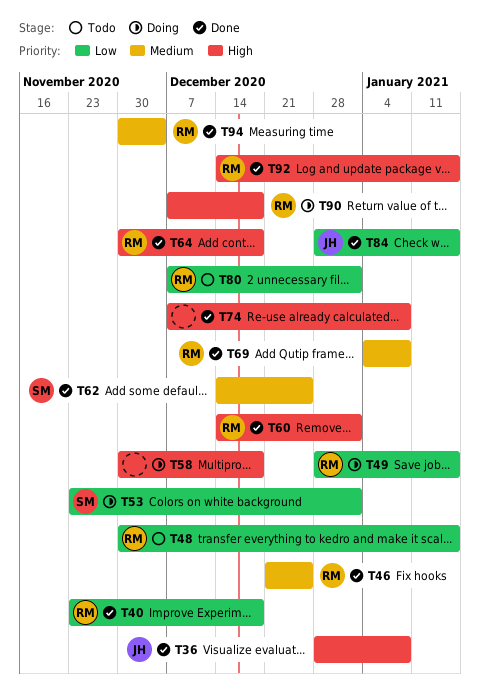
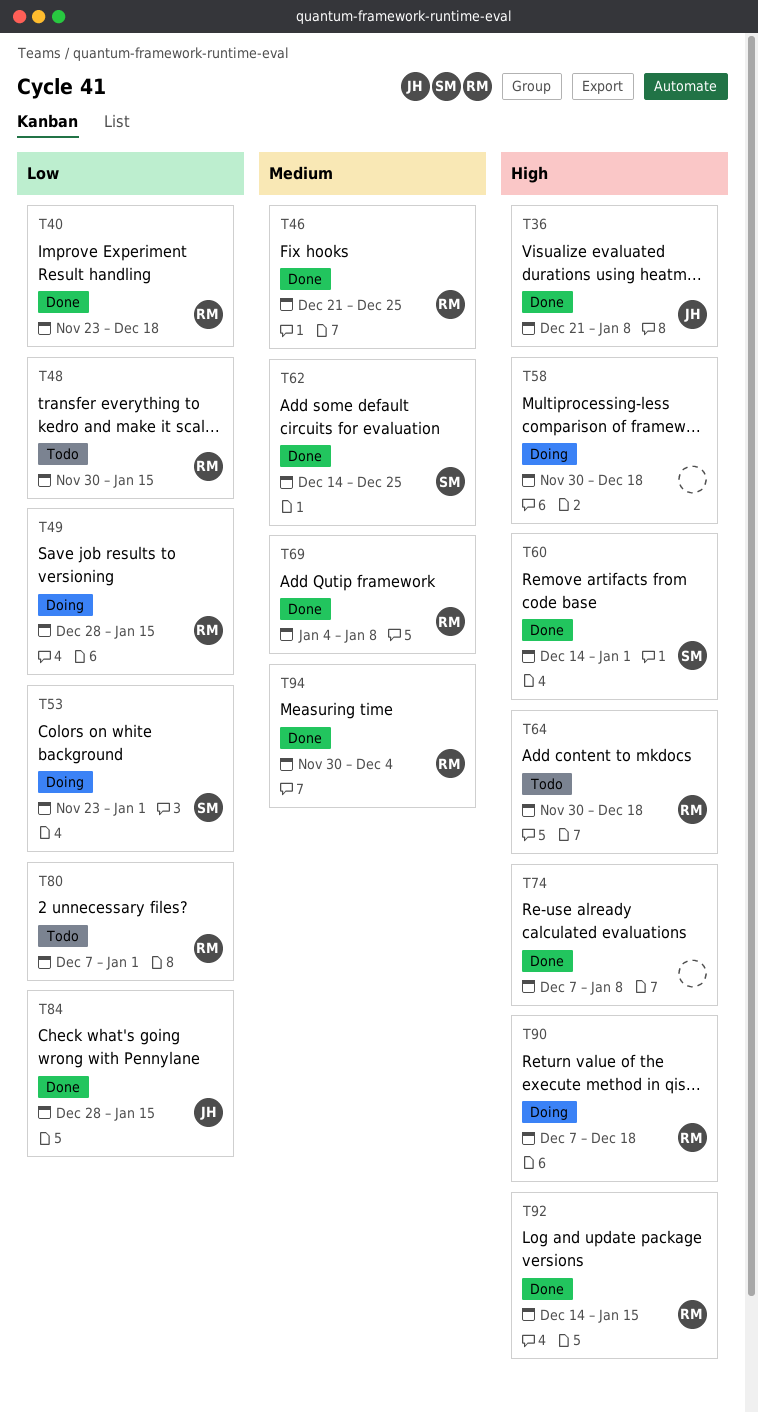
T36, start: Dec 28 -> Dec 21
T60, owner: RM -> SM
T64, status: Done -> Todo

